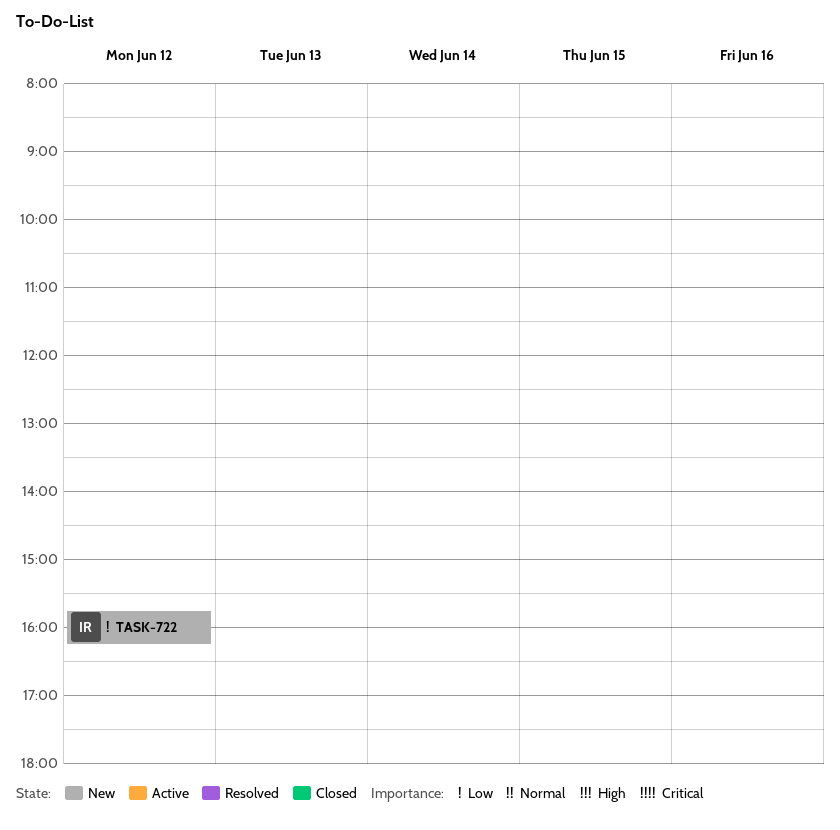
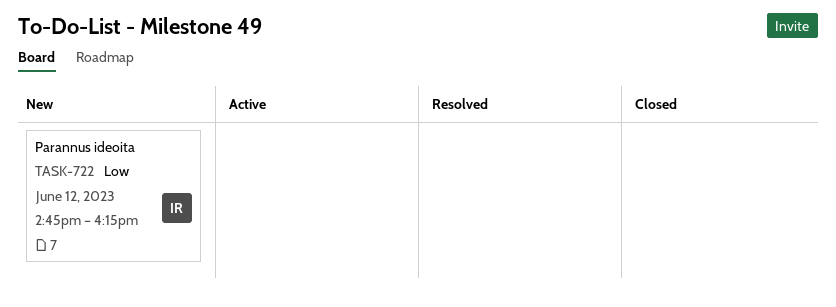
TASK-722, begins: 15:45 -> 14:45

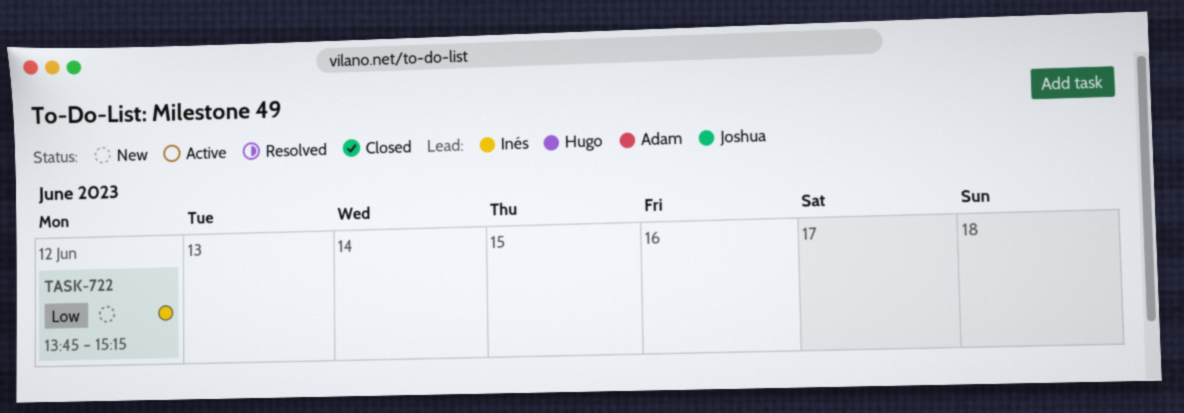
TASK-722, begins: 14:45 -> 13:45
TASK-722, ends: 16:15 -> 15:15

